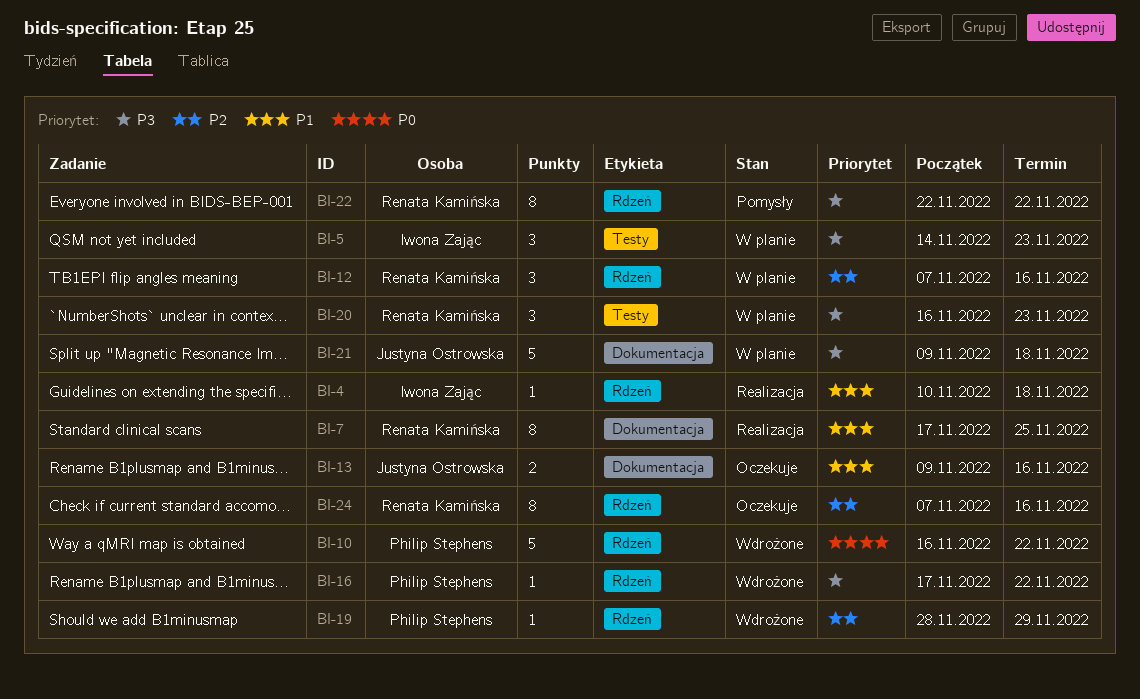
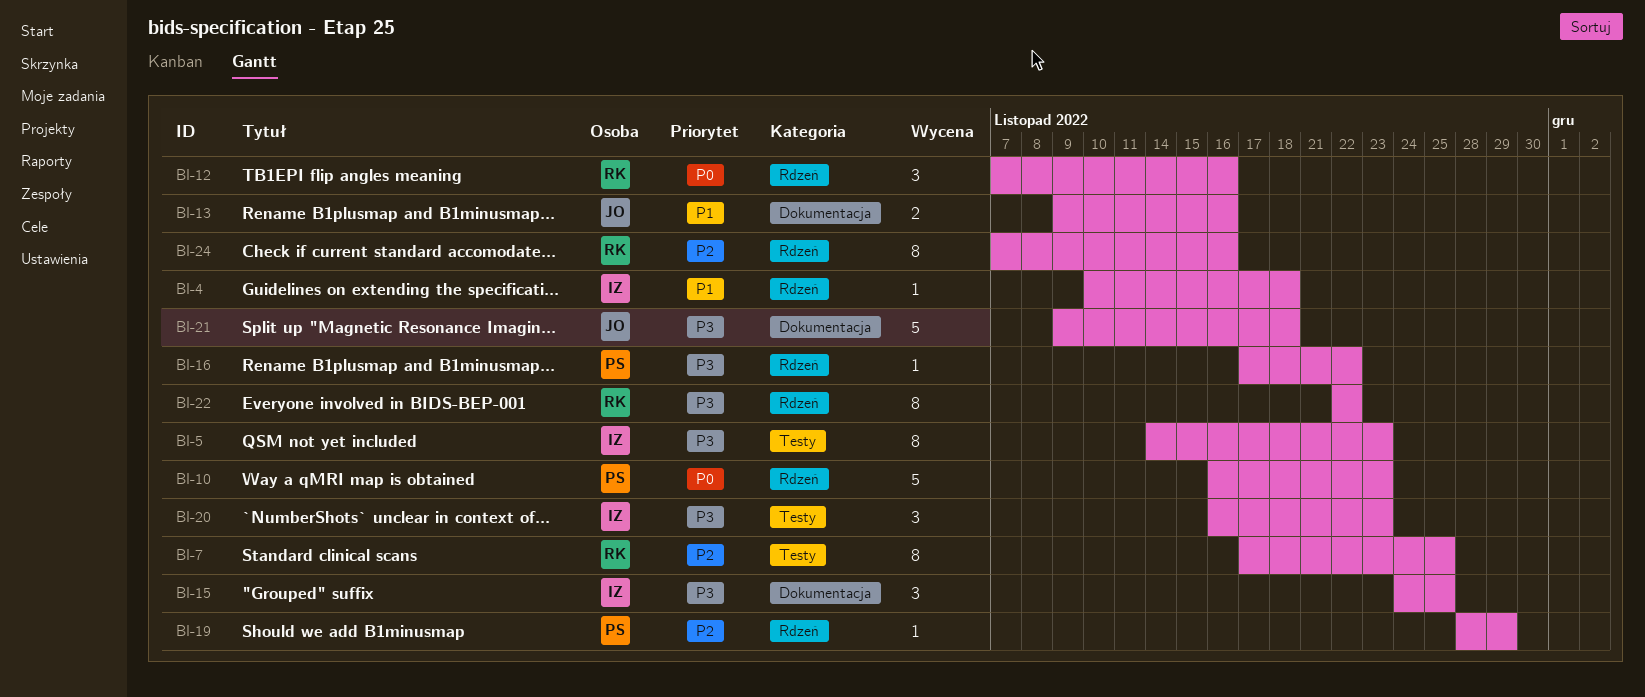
BI-5, estimate: 3 -> 8
BI-7, priority: P1 -> P2
BI-7, label: Dokumentacja -> Testy
BI-10, due: Nov 22 -> Nov 23
BI-12, priority: P2 -> P0
BI-15: none -> present
BI-20, owner: Renata Kamińska -> Iwona Zając

